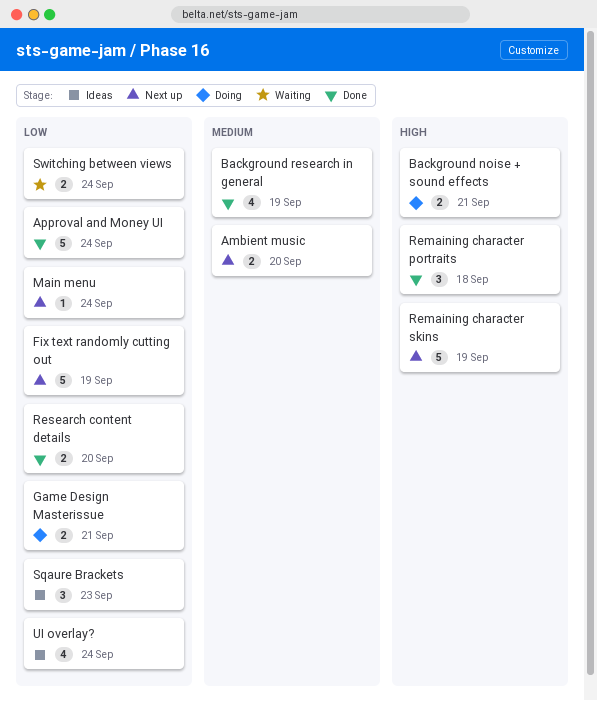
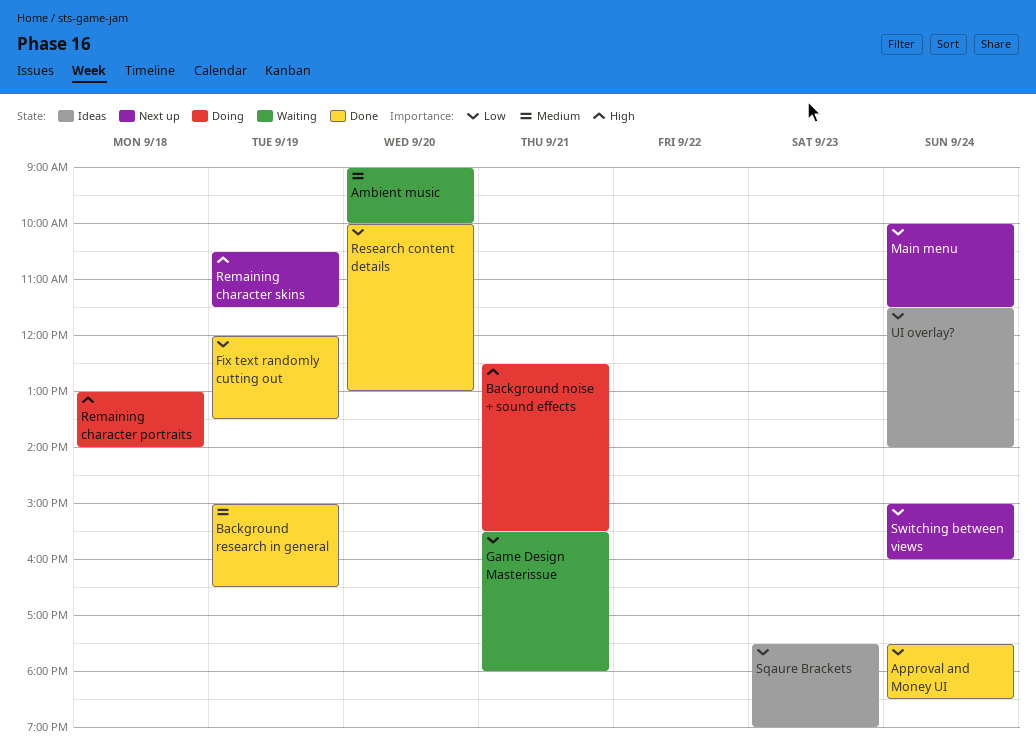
Ambient music, status: Next up -> Waiting
Fix text randomly cutting out, status: Next up -> Done
Game Design Masterissue, status: Doing -> Waiting
Remaining character portraits, status: Done -> Doing
Switching between views, status: Waiting -> Next up

